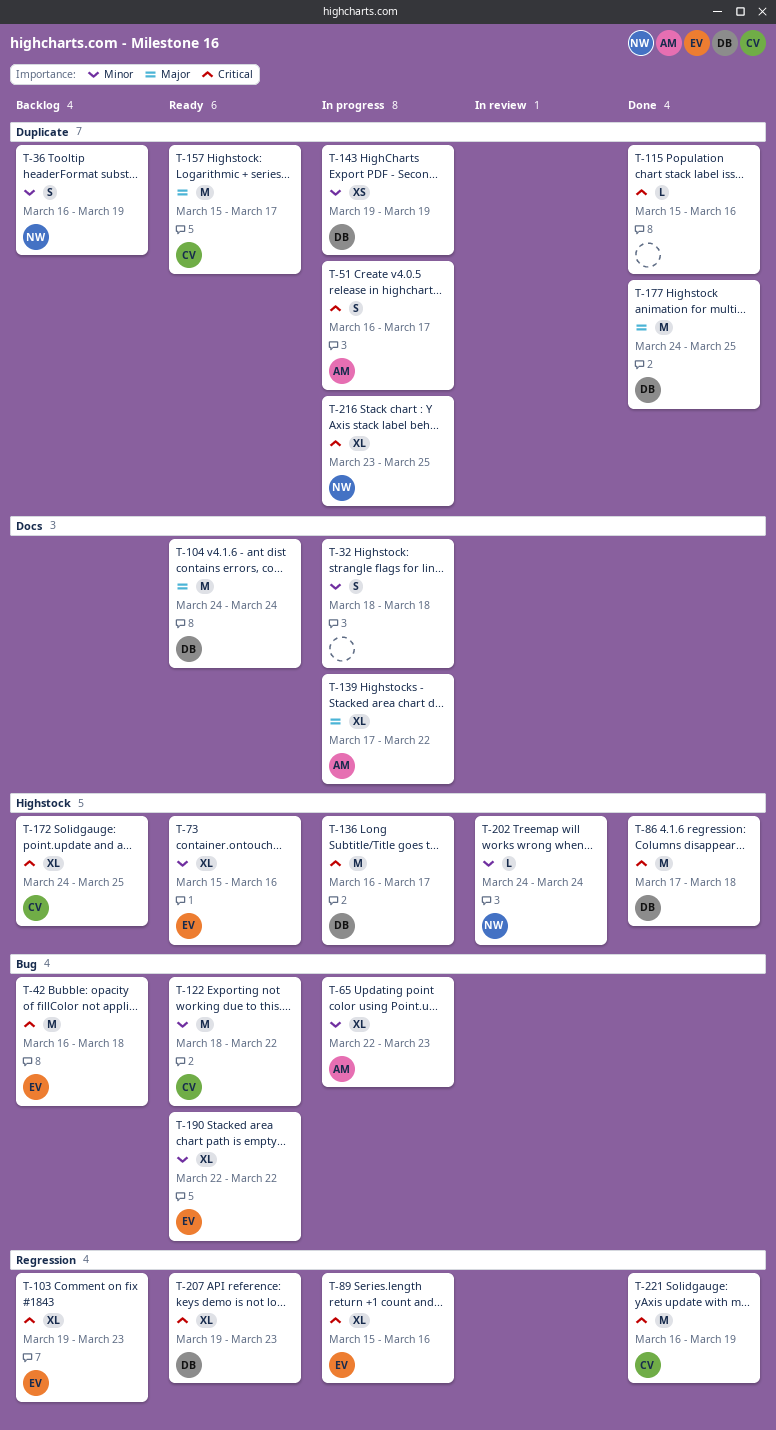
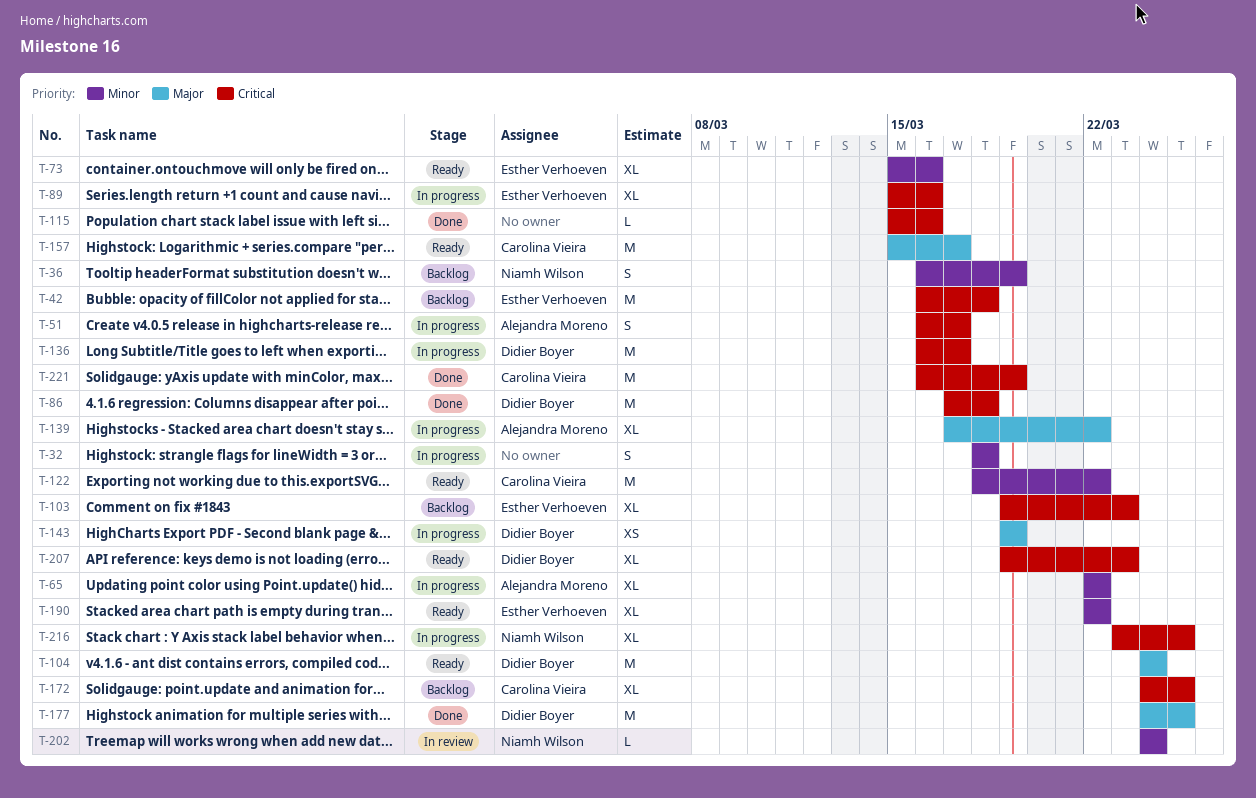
T-65, due: Mar 23 -> Mar 22
T-143, priority: Minor -> Major

